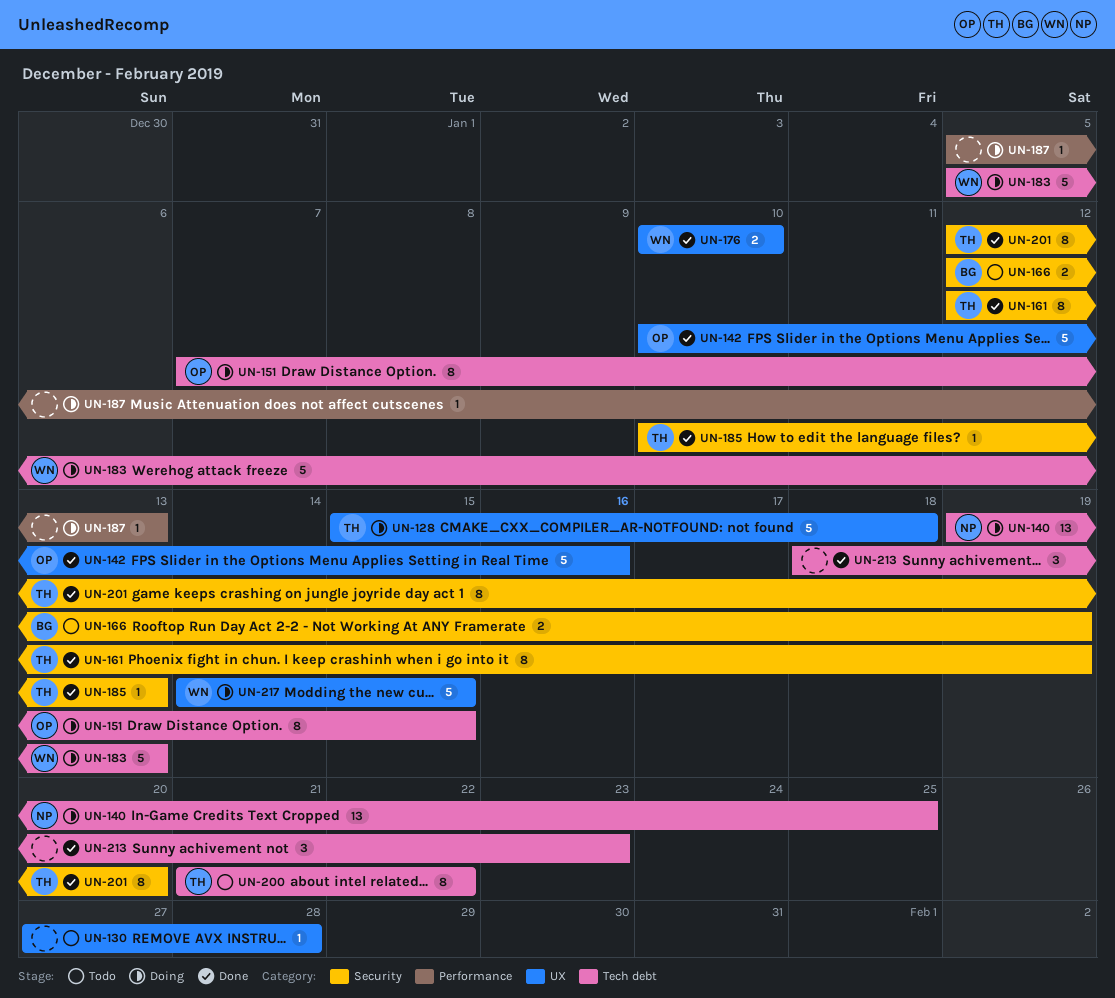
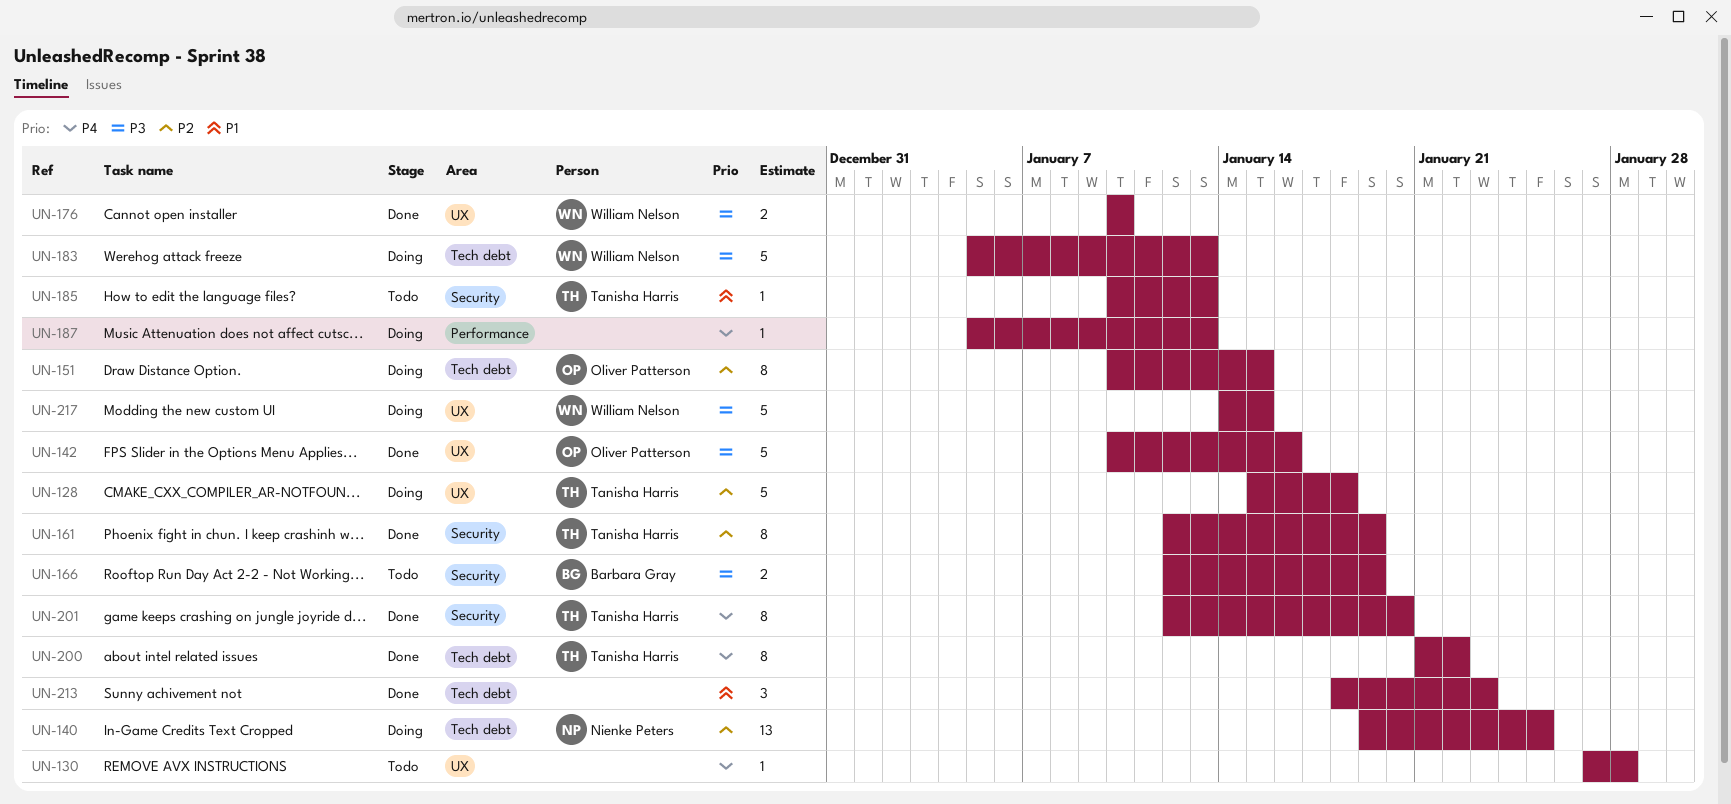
UN-151, start: Jan 7 -> Jan 10
UN-185, status: Done -> Todo
UN-200, status: Todo -> Done

